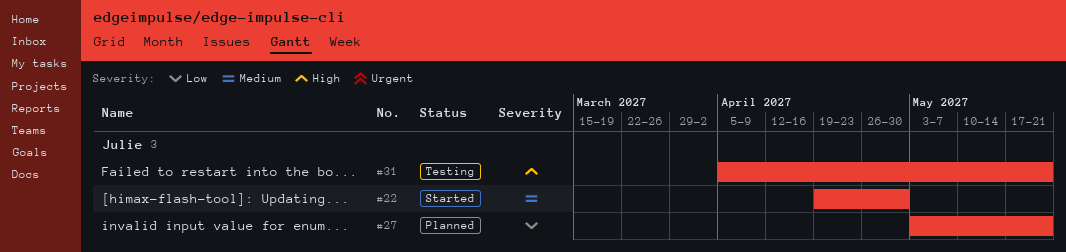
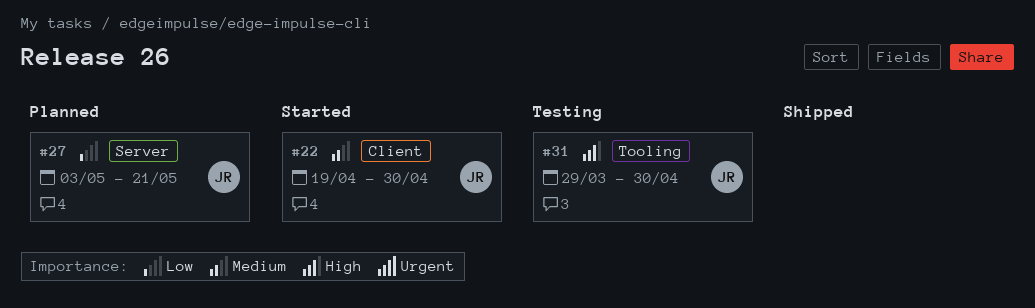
#31, start: Apr 5 -> Mar 29
#31, due: May 21 -> Apr 30

